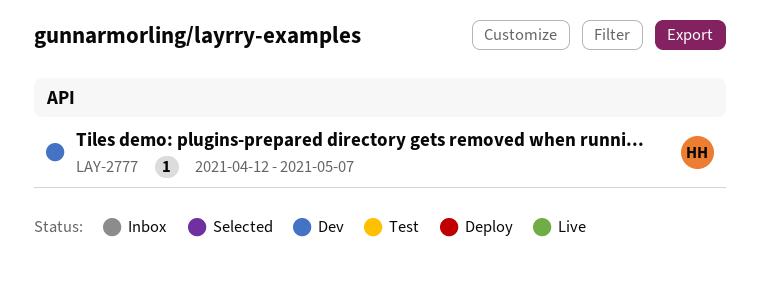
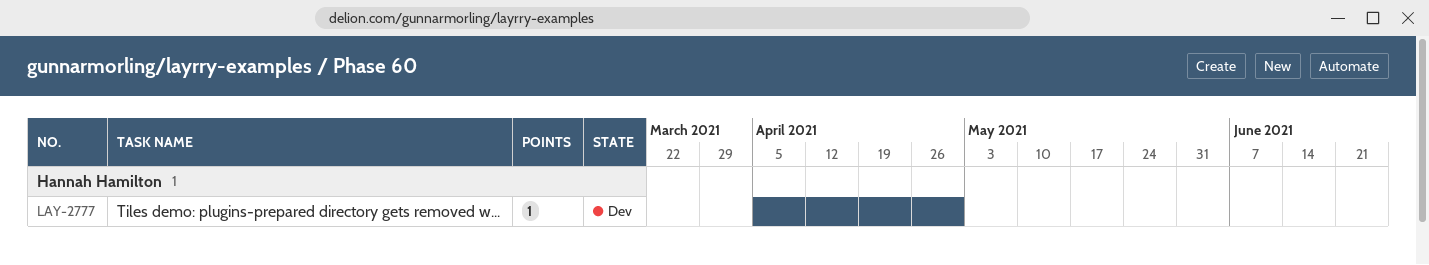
LAY-2777, start: Apr 12 -> Apr 5
LAY-2777, due: May 7 -> Apr 30

